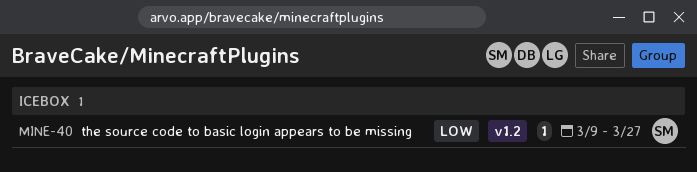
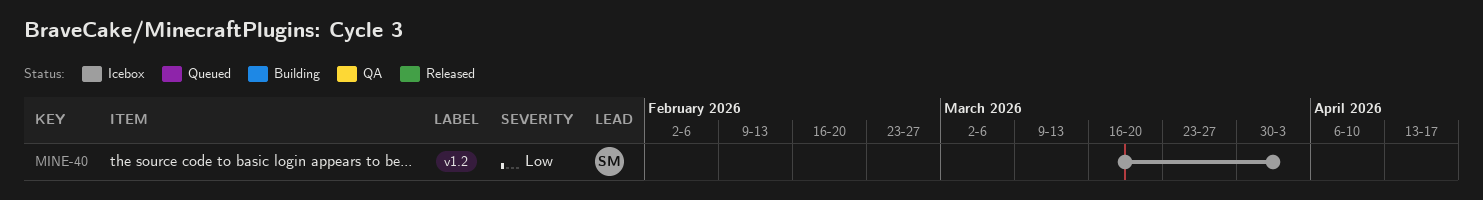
MINE-40, start: Mar 9 -> Mar 16
MINE-40, due: Mar 27 -> Apr 3

